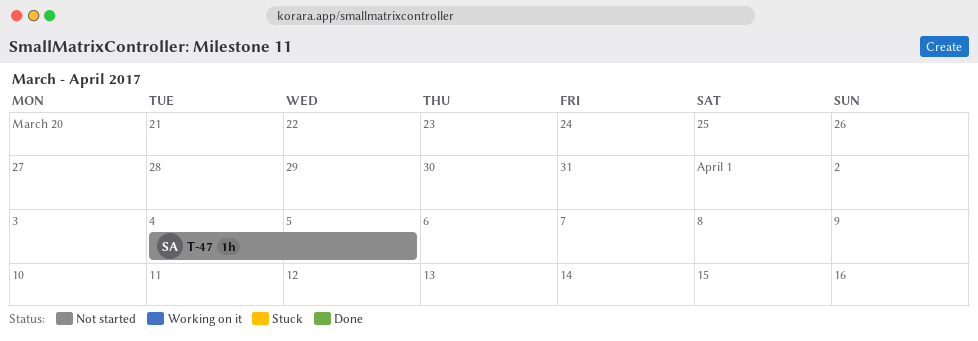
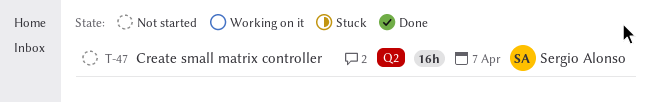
T-47, estimate: 1h -> 16h
T-47, due: Apr 5 -> Apr 7

